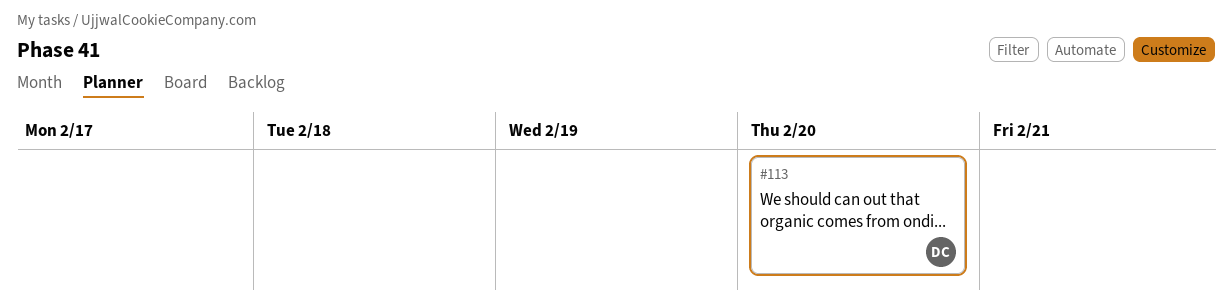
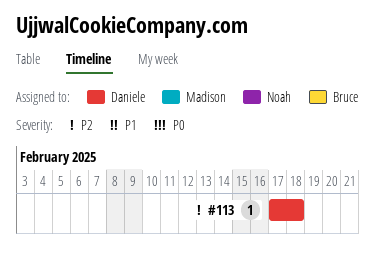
#113, due: Feb 20 -> Feb 18

